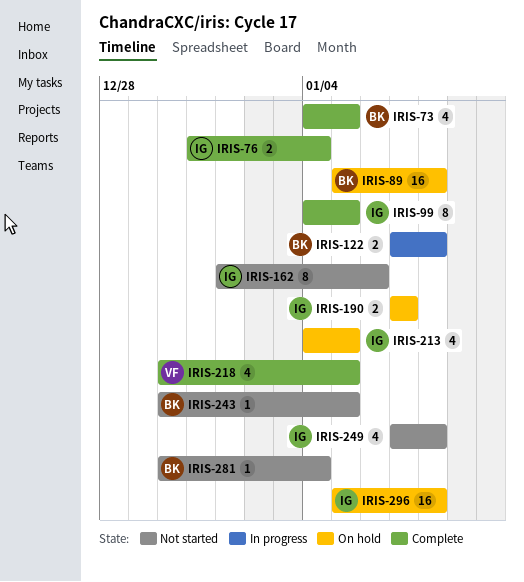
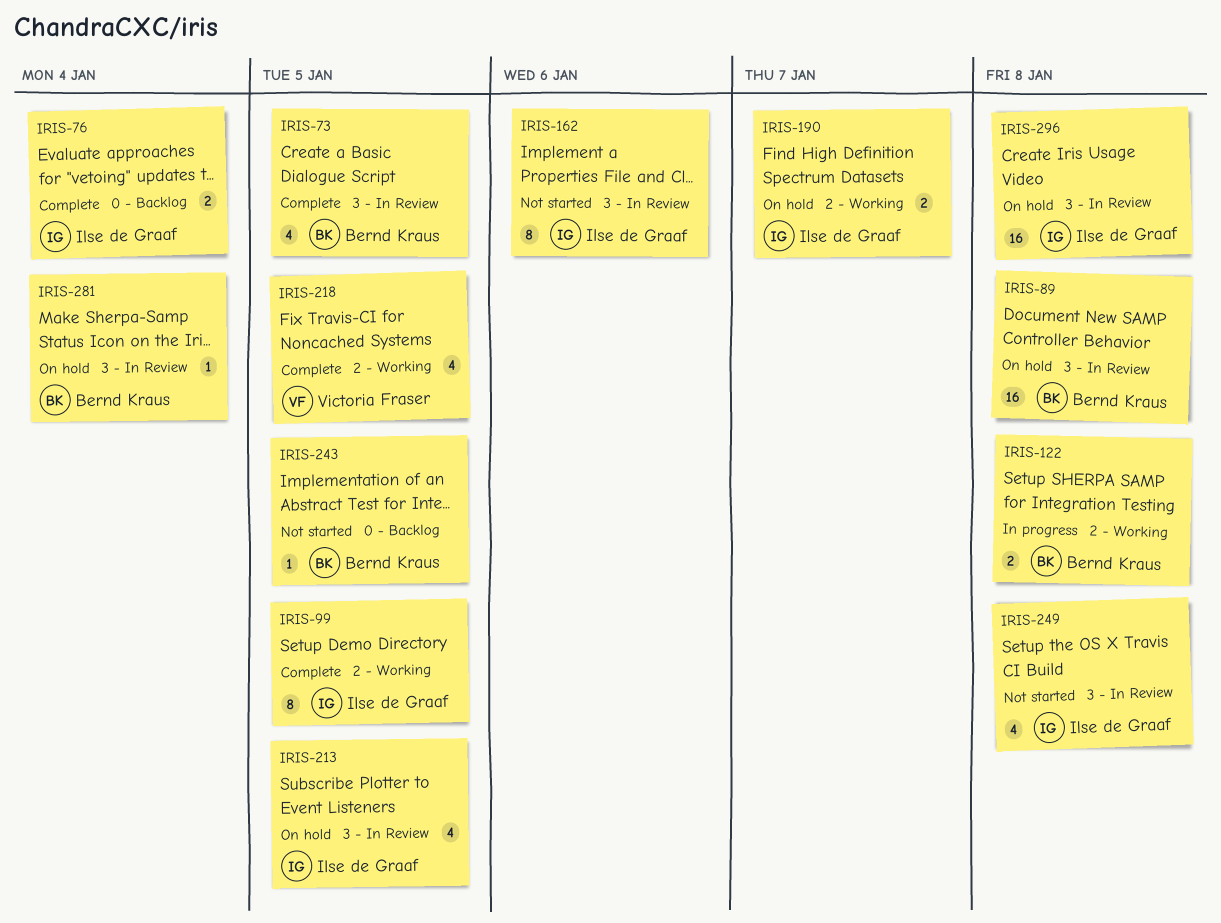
IRIS-281, status: Not started -> On hold

